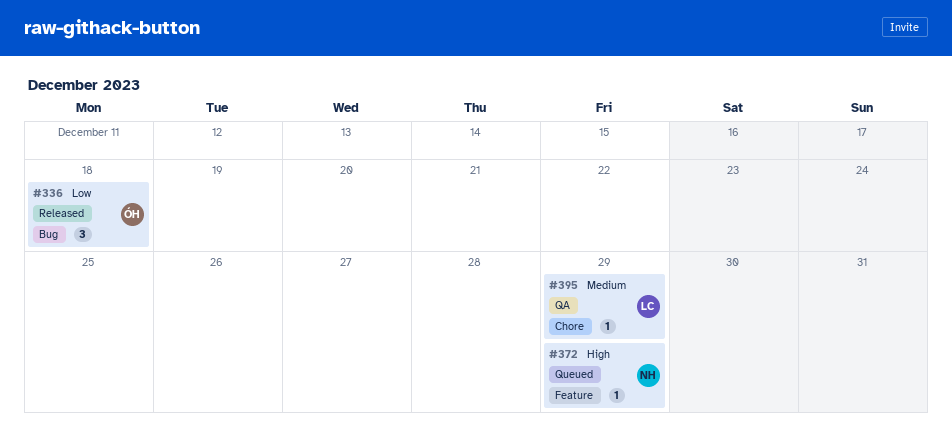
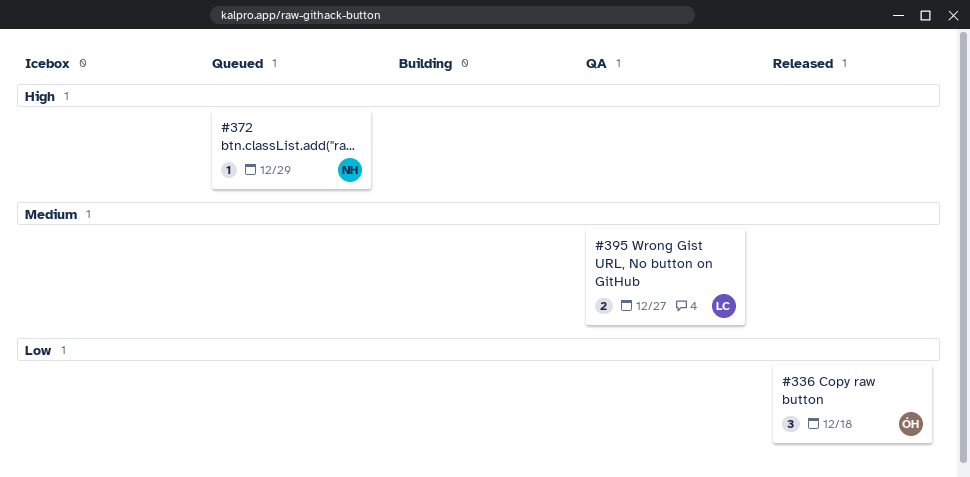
#395, estimate: 1 -> 2
#395, due: Dec 29 -> Dec 27

